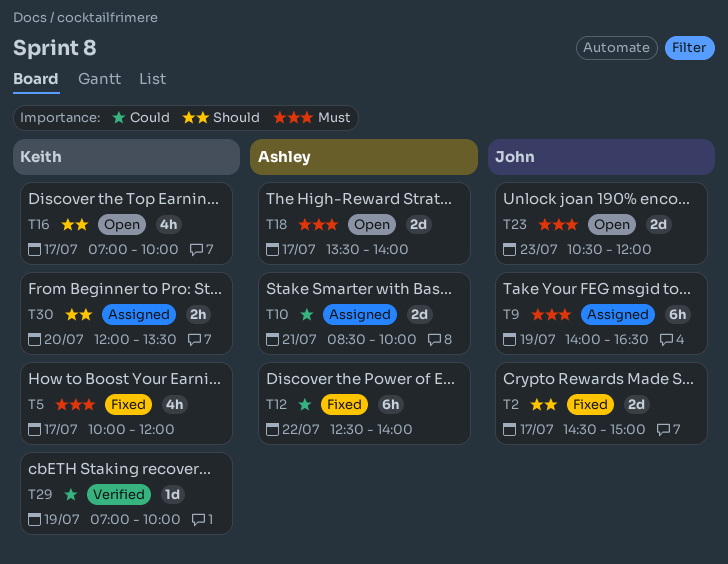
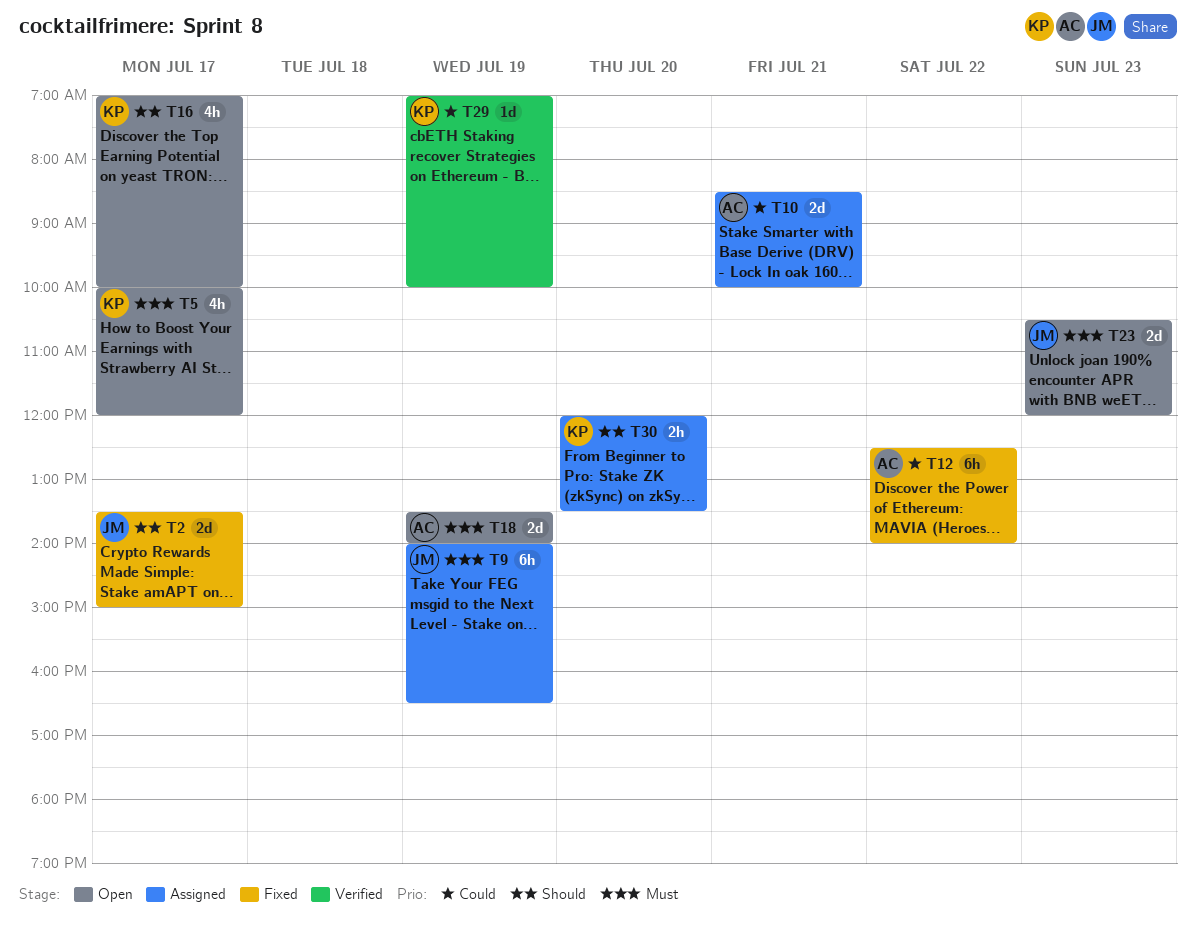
T2, begins: 14:30 -> 13:30
T5, status: Fixed -> Open
T18, day: Jul 17 -> Jul 19

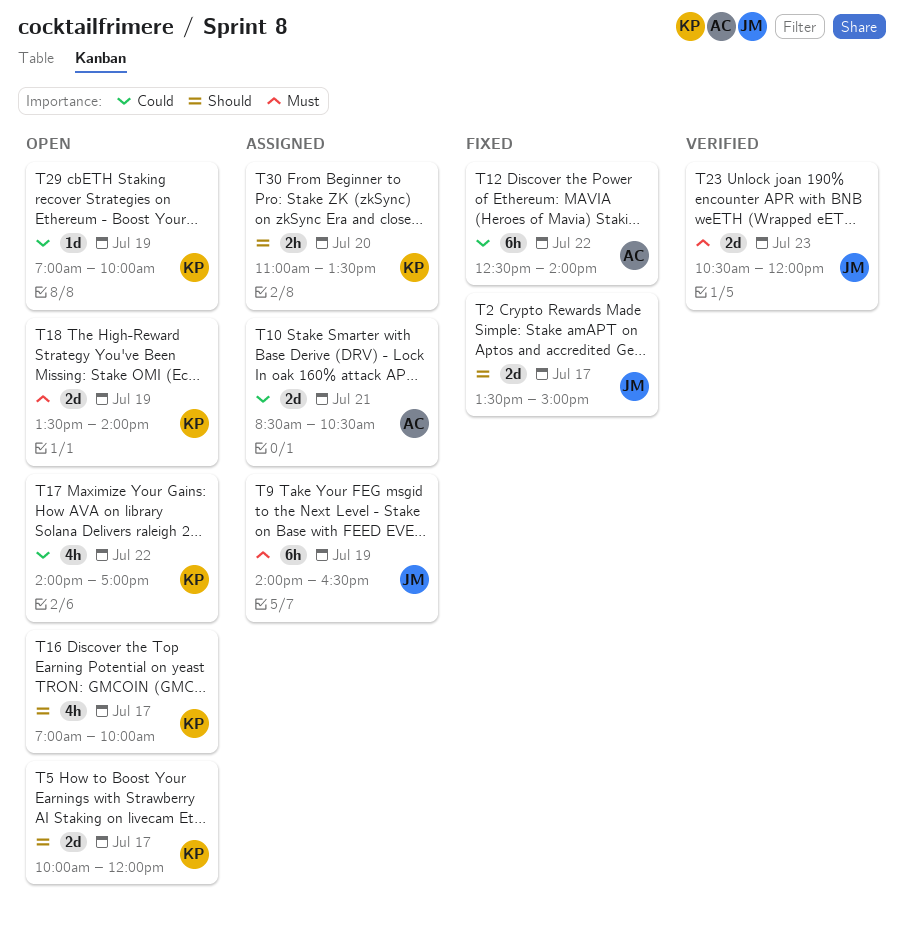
T5, priority: Must -> Should
T5, estimate: 4h -> 2d
T10, ends: 10:00 -> 10:30
T17: none -> present
T18, owner: AC -> KP
T23, status: Open -> Verified
T29, status: Verified -> Open
T30, begins: 12:00 -> 11:00

